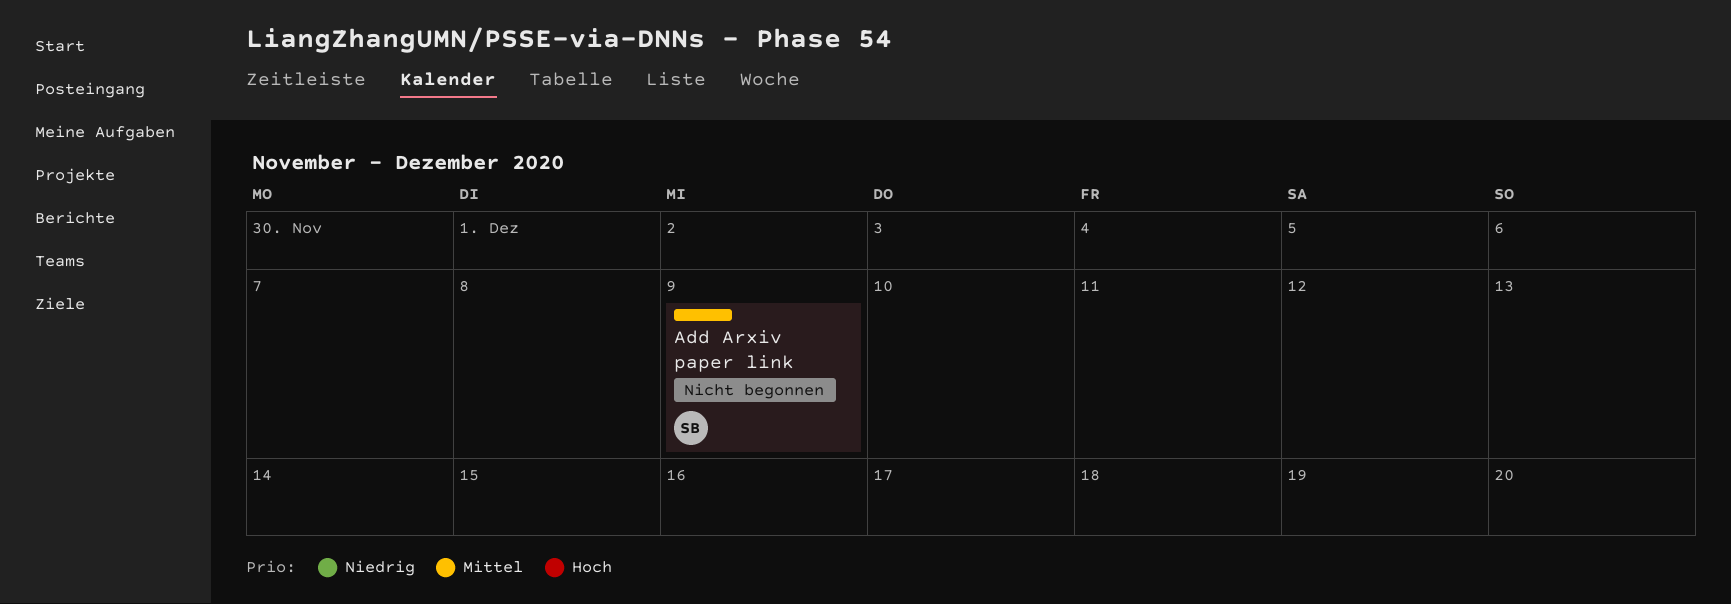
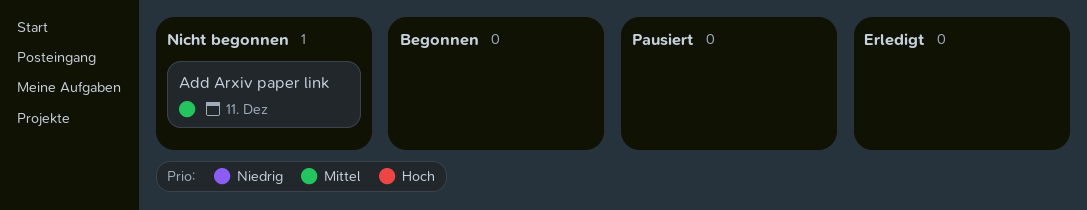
Add Arxiv paper link, due: Dec 9 -> Dec 11

